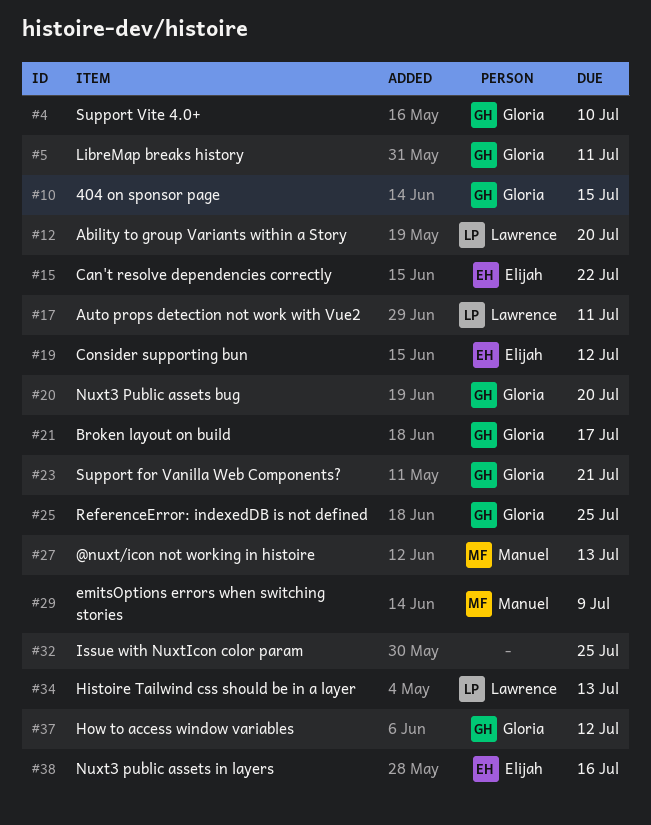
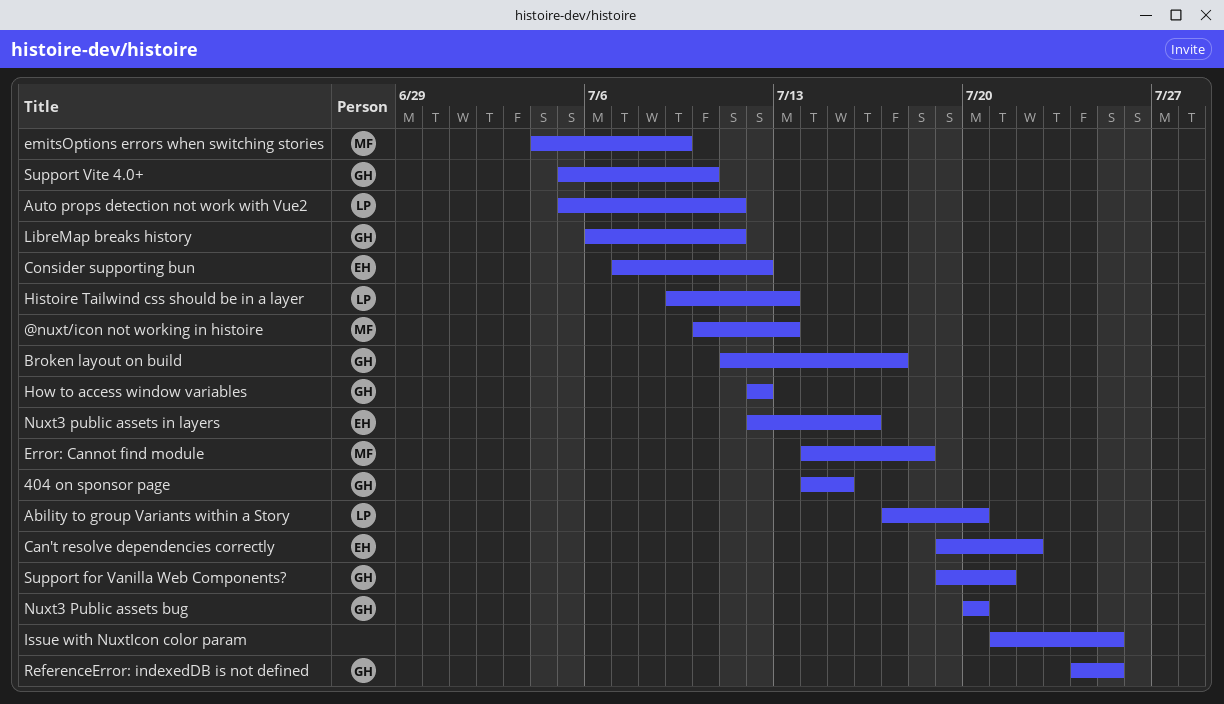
Error: Cannot find module: none -> present

